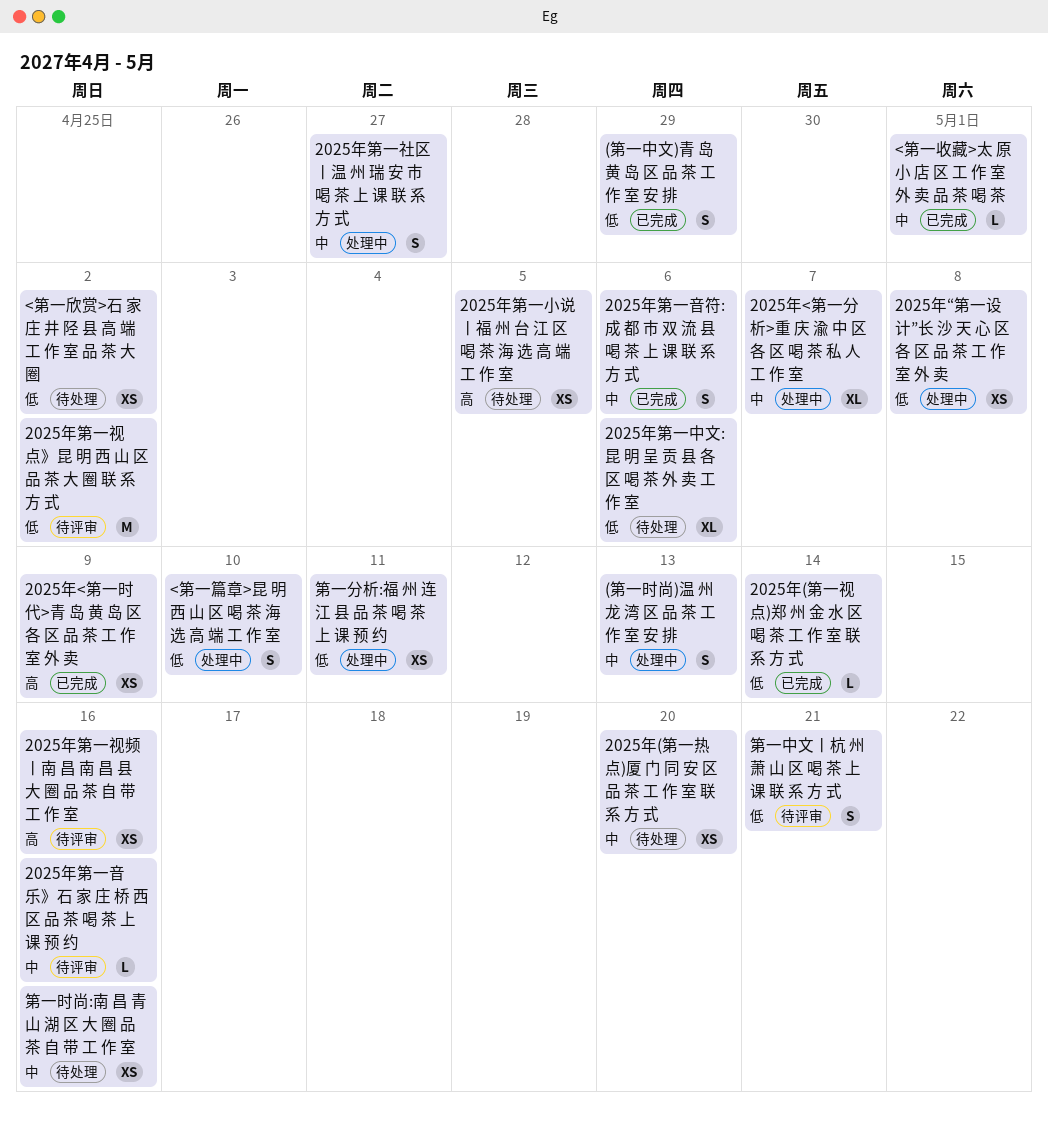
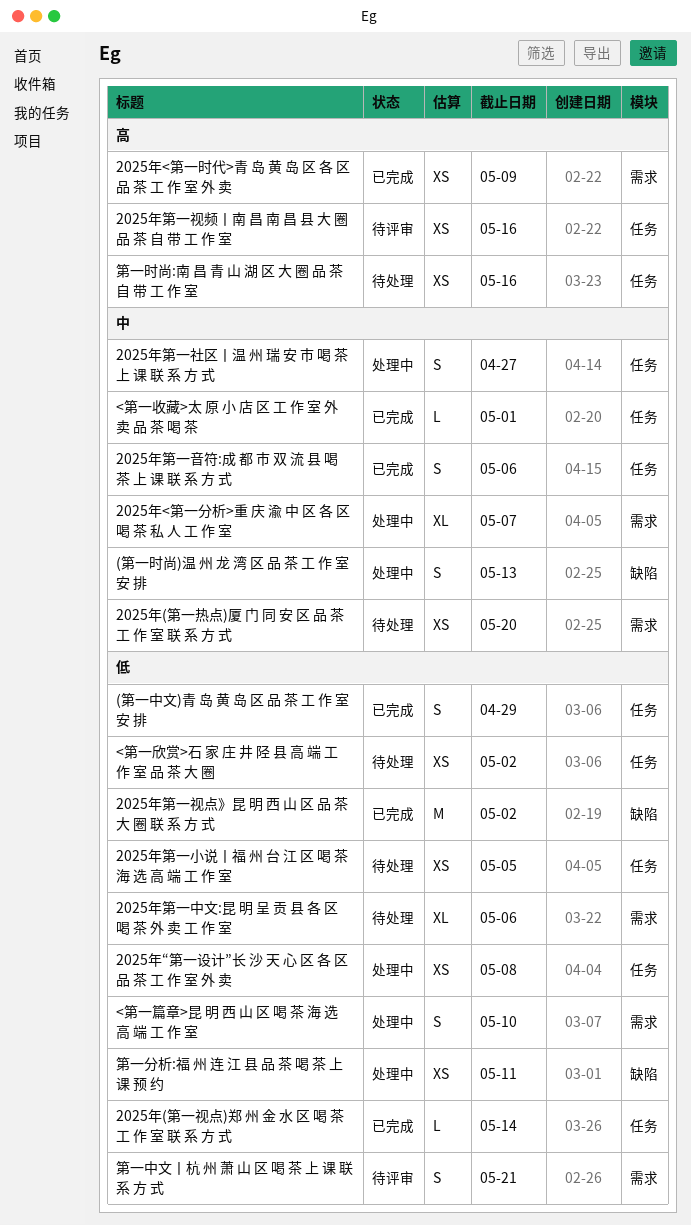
2025年第一小说丨福 州 台 江 区 喝 茶 海 选 高 端 工 作 室, priority: 高 -> 低
2025年第一视点》昆 明 西 山 区 品 茶 大 圈 联 系 方 式, status: 待评审 -> 已完成
2025年第一音乐》石 家 庄 桥 西 区 品 茶 喝 茶 上 课 预 约: present -> none
第一时尚:南 昌 青 山 湖 区 大 圈 品 茶 自 带 工 作 室, priority: 中 -> 高

